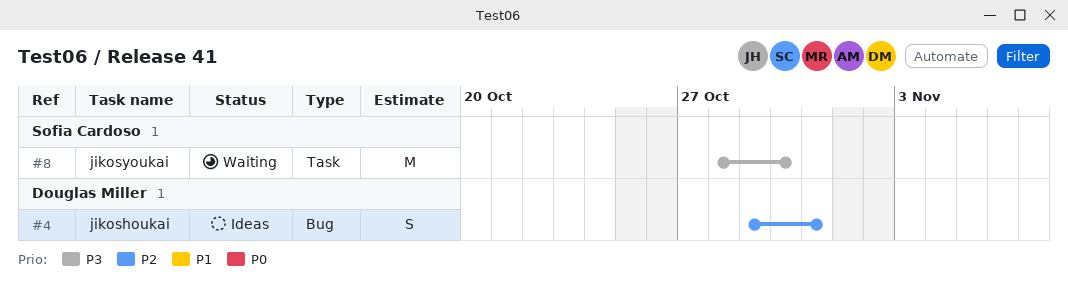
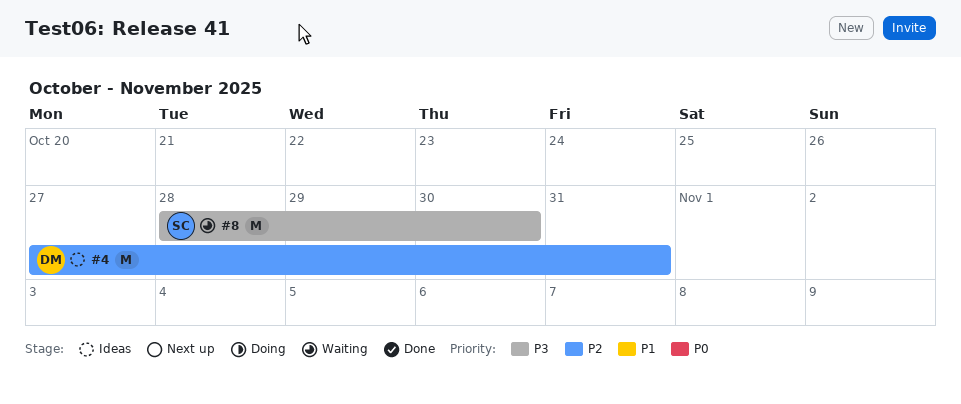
#4, estimate: S -> M
#4, start: Oct 29 -> Oct 27

